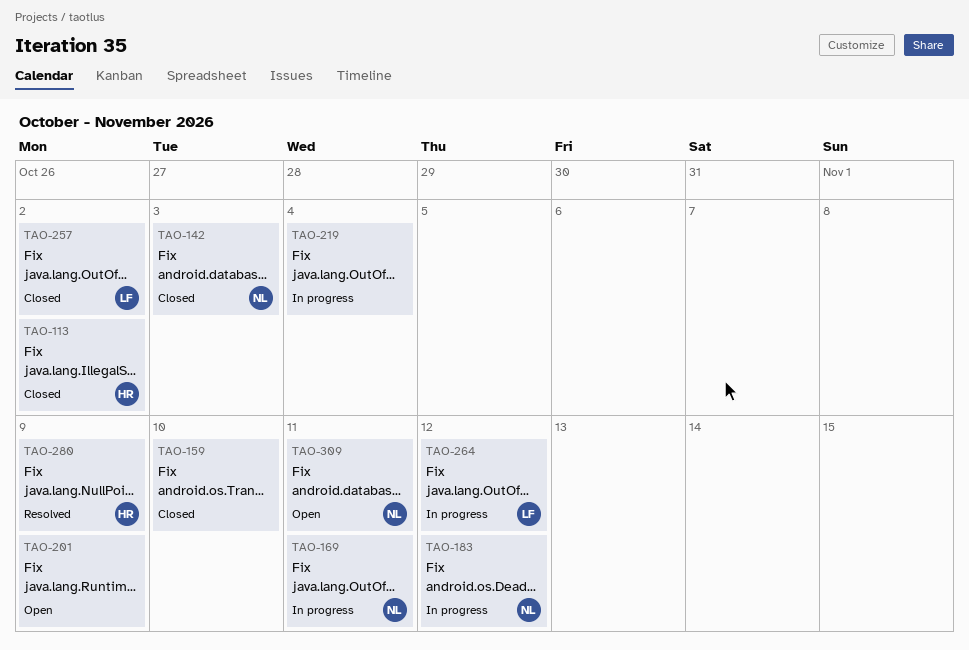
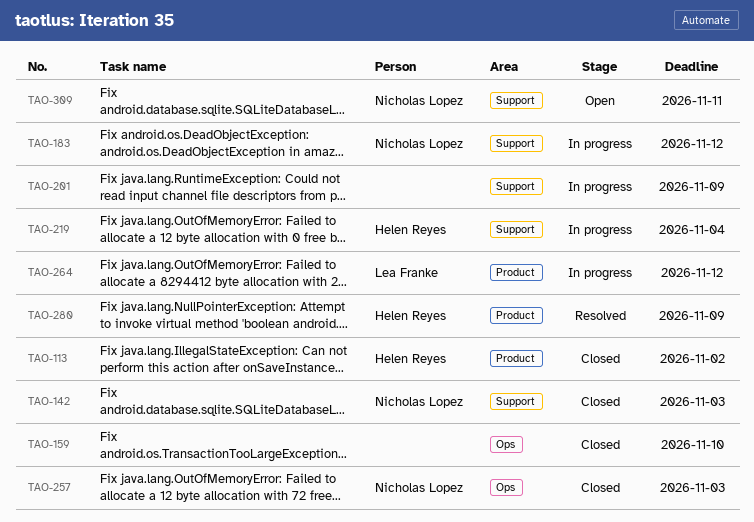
TAO-169: present -> none
TAO-201, status: Open -> In progress
TAO-219, owner: none -> Helen Reyes
TAO-257, owner: Lea Franke -> Nicholas Lopez
TAO-257, due: Nov 2 -> Nov 3

